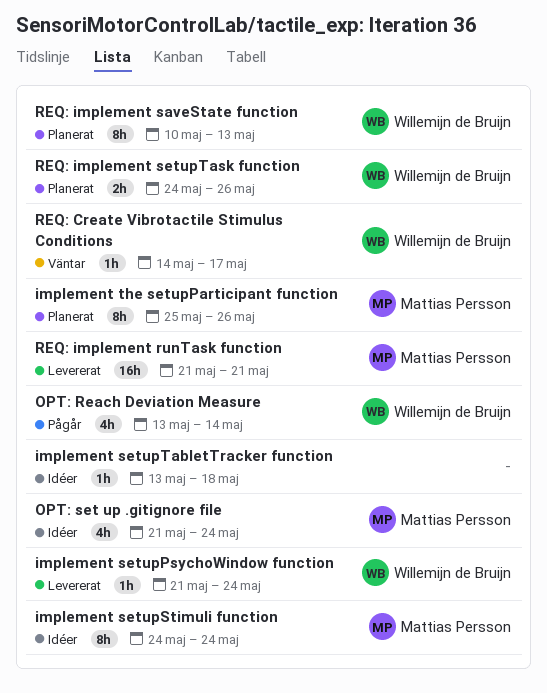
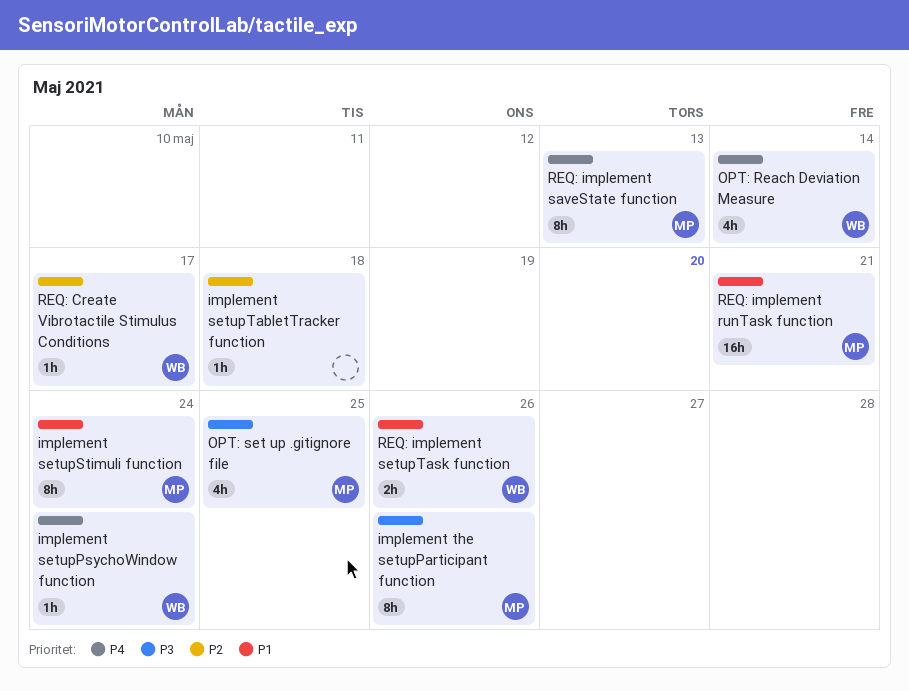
OPT: set up .gitignore file, due: May 24 -> May 25
REQ: implement saveState function, owner: Willemijn de Bruijn -> Mattias Persson

